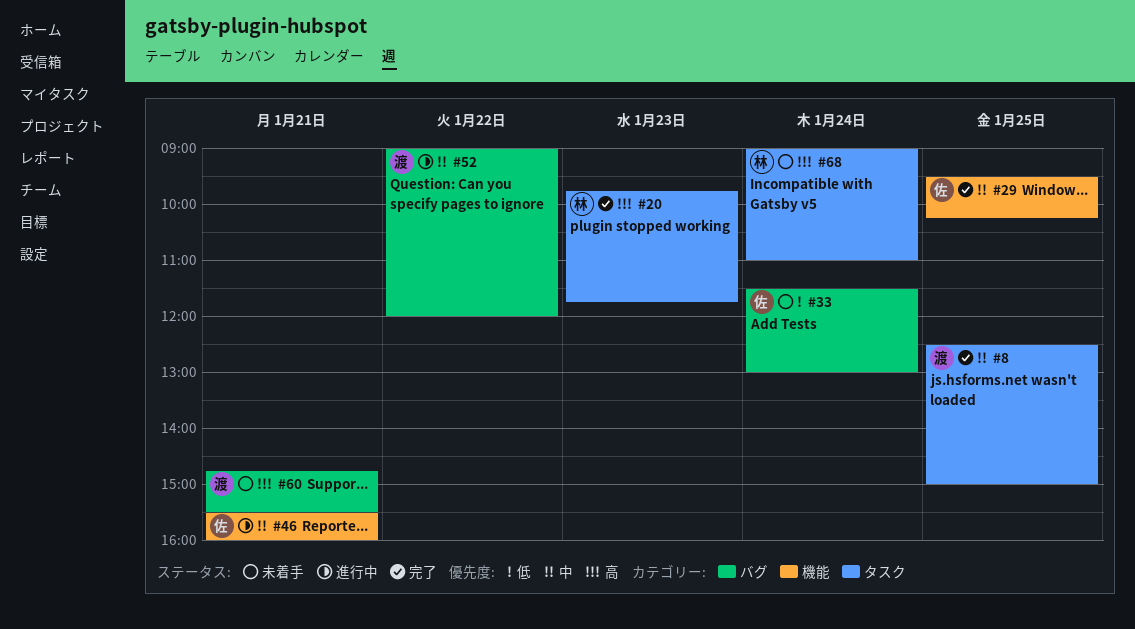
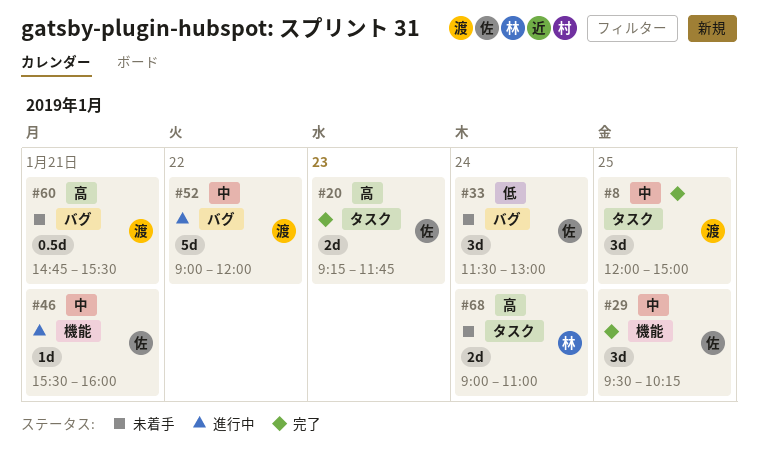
#8, begins: 12:30 -> 12:00
#20, owner: 林 -> 佐
#20, begins: 09:45 -> 09:15

